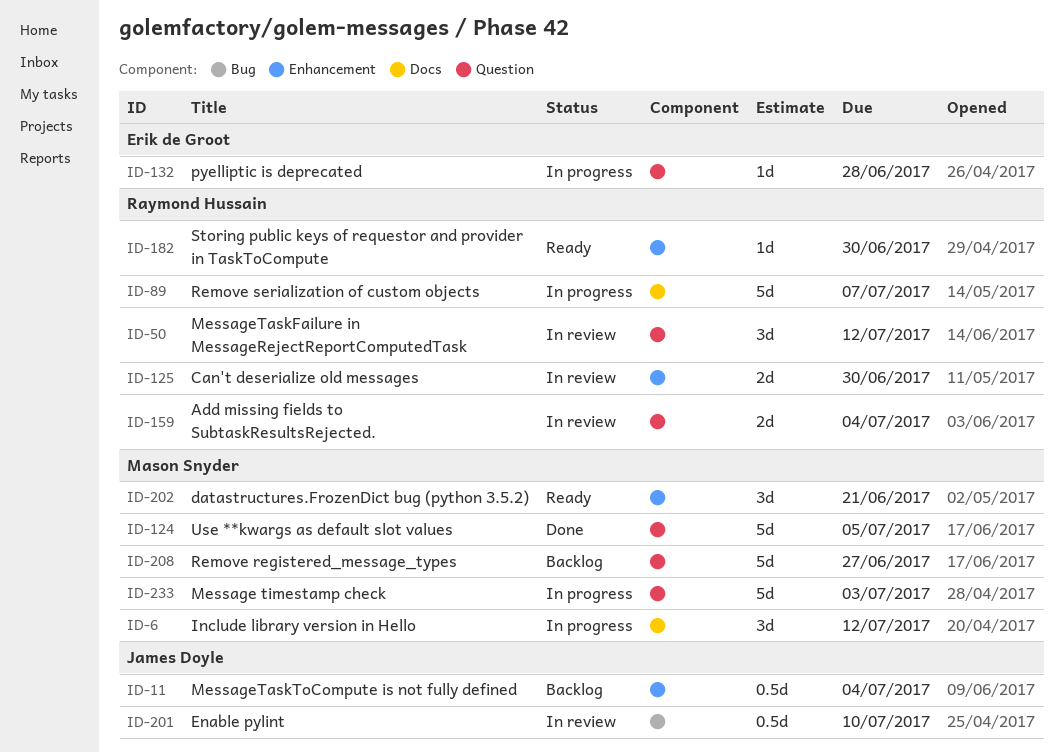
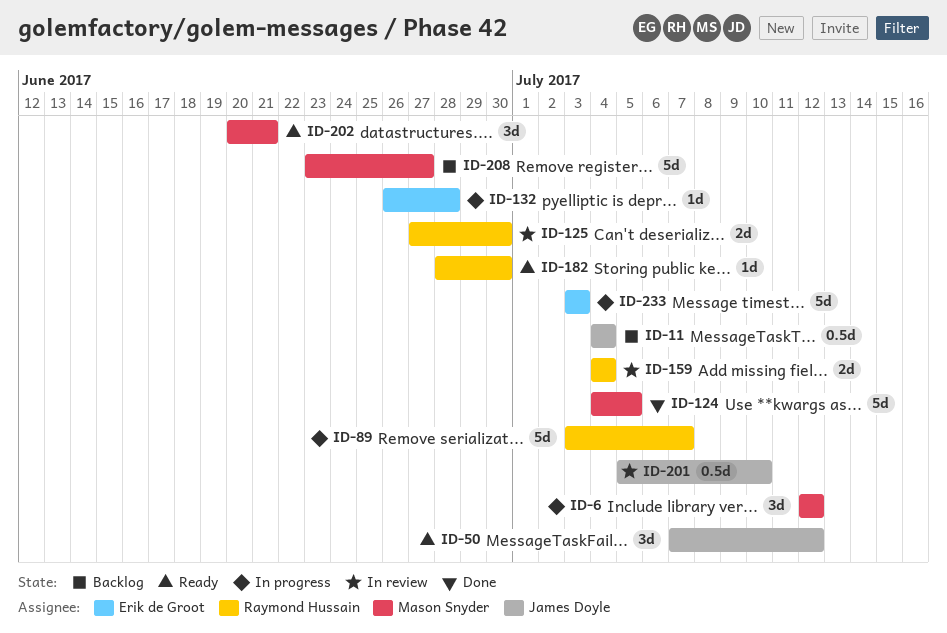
ID-50, status: In review -> Ready
ID-50, owner: Raymond Hussain -> James Doyle
ID-233, owner: Mason Snyder -> Erik de Groot

